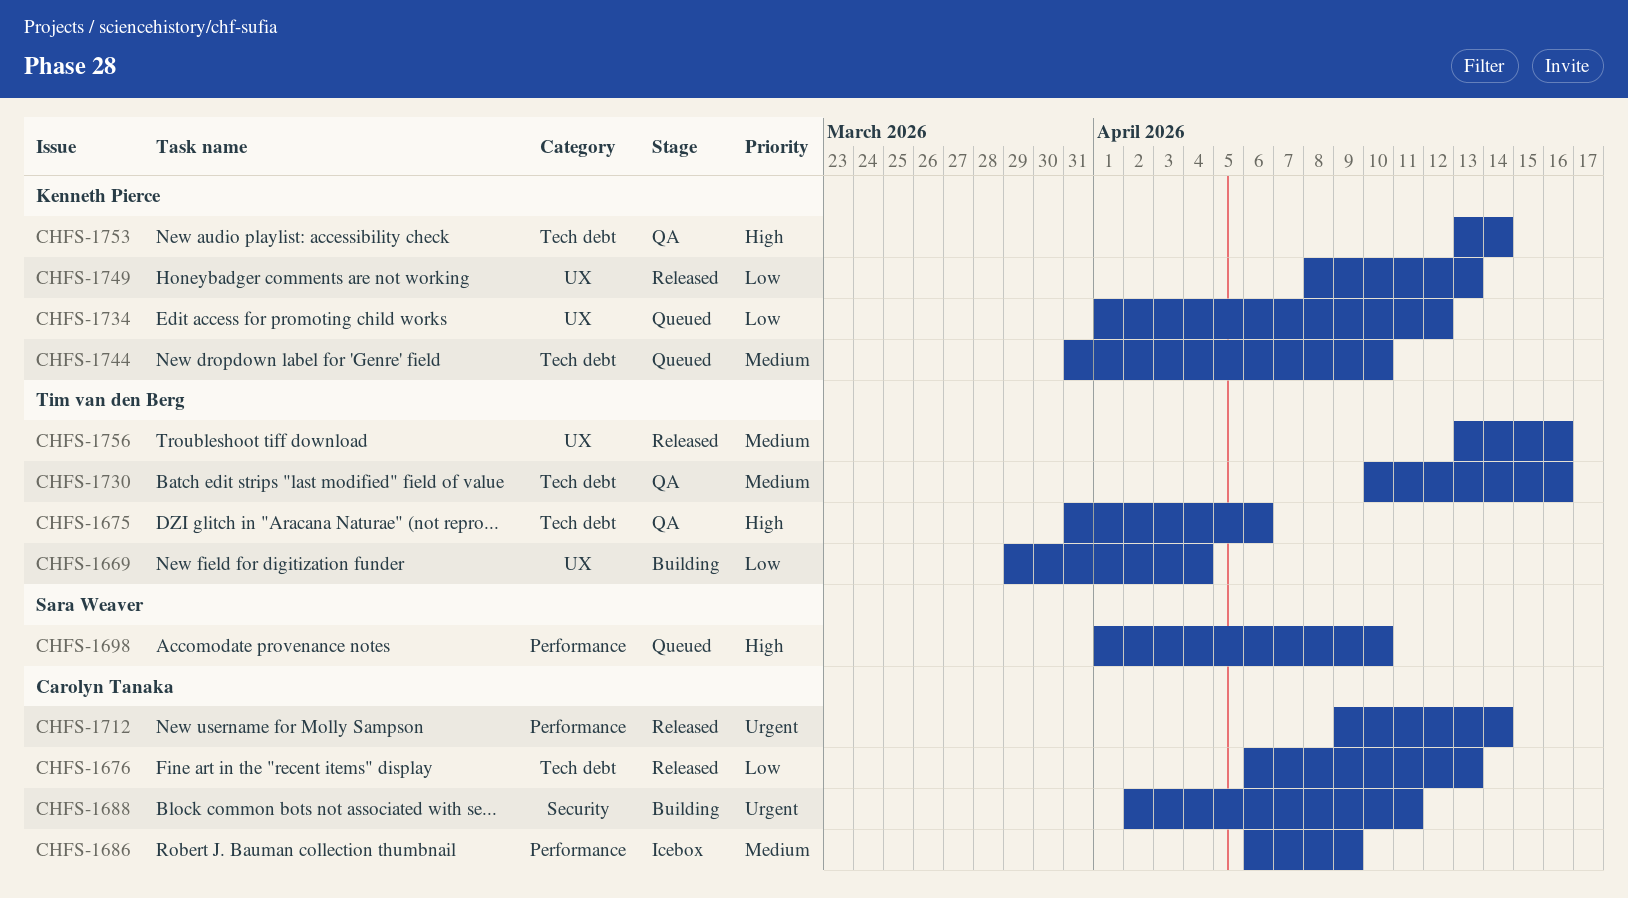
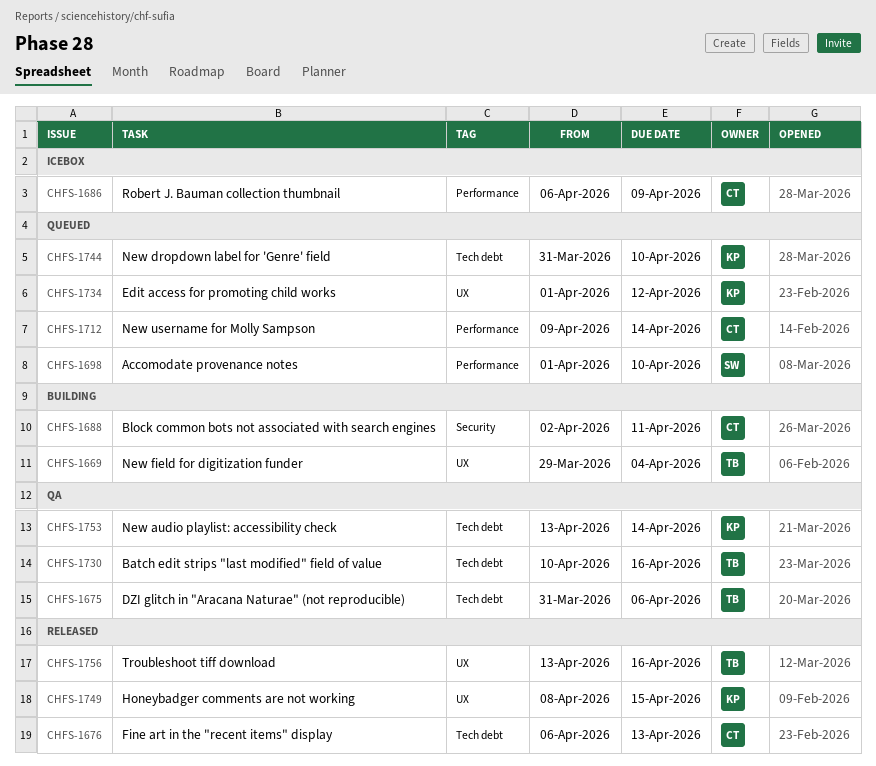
CHFS-1712, status: Released -> Queued
CHFS-1749, due: Apr 13 -> Apr 15

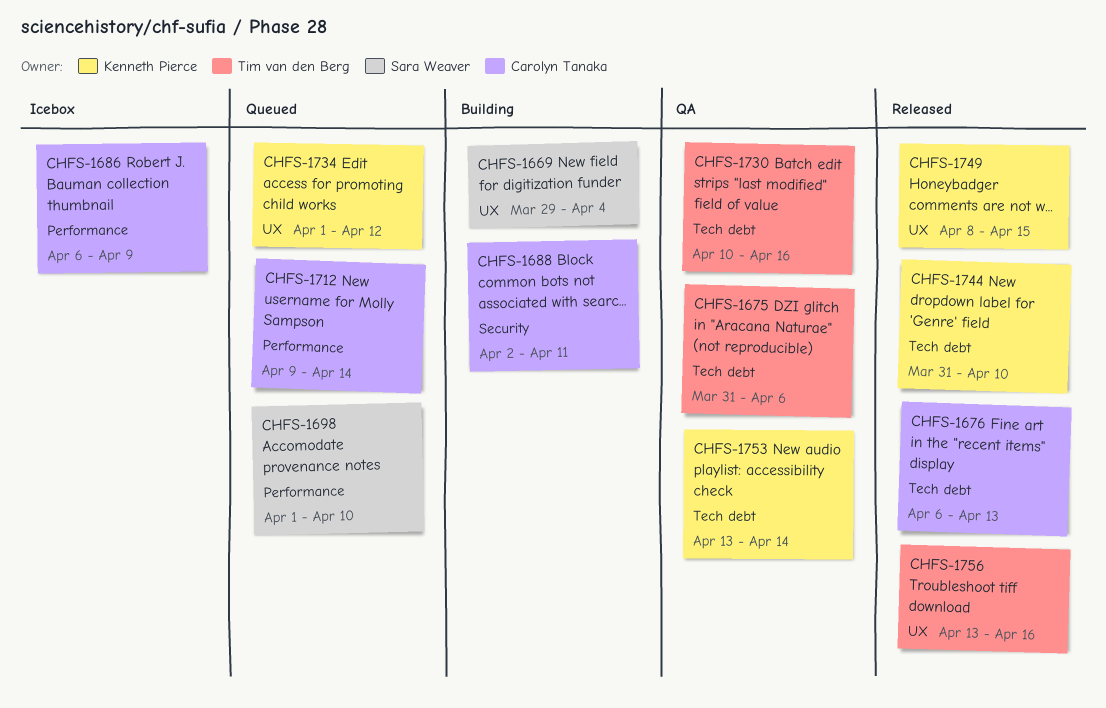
CHFS-1669, owner: Tim van den Berg -> Sara Weaver
CHFS-1744, status: Queued -> Released

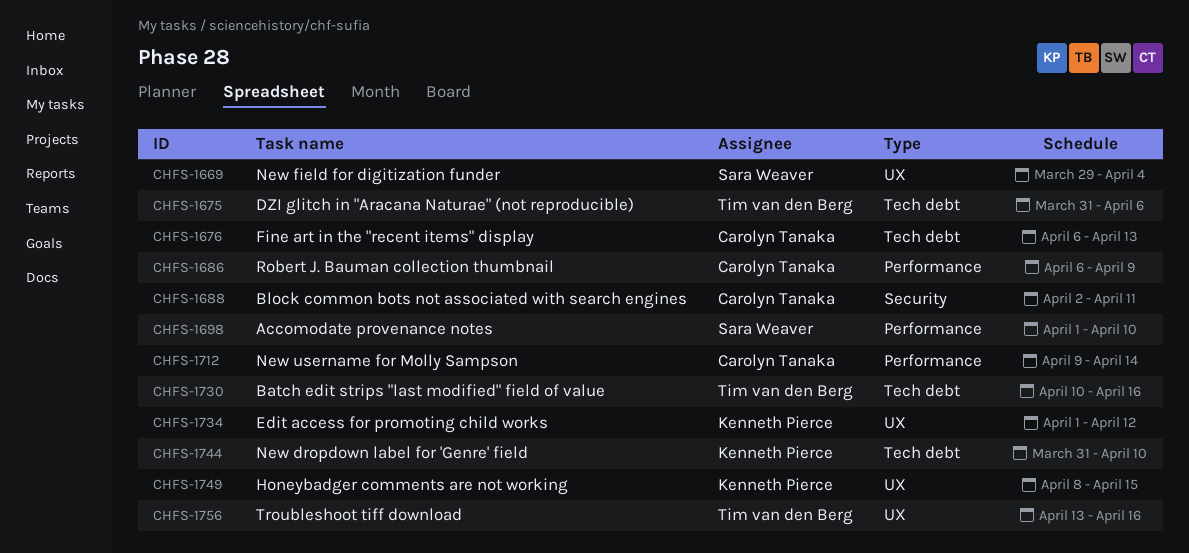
CHFS-1753: present -> none

